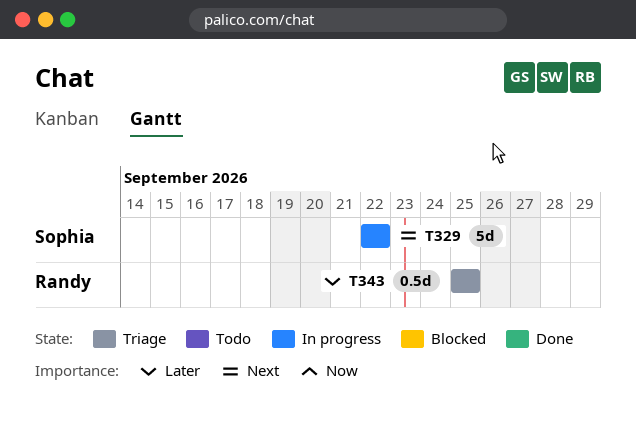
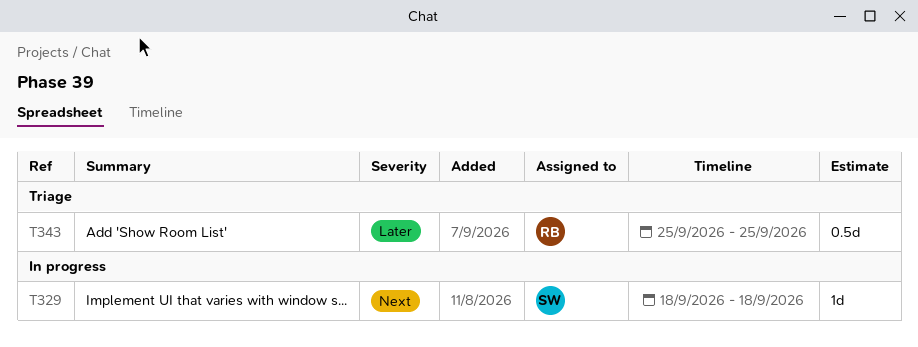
T329, estimate: 5d -> 1d
T329, start: Sep 22 -> Sep 18
T329, due: Sep 22 -> Sep 18

